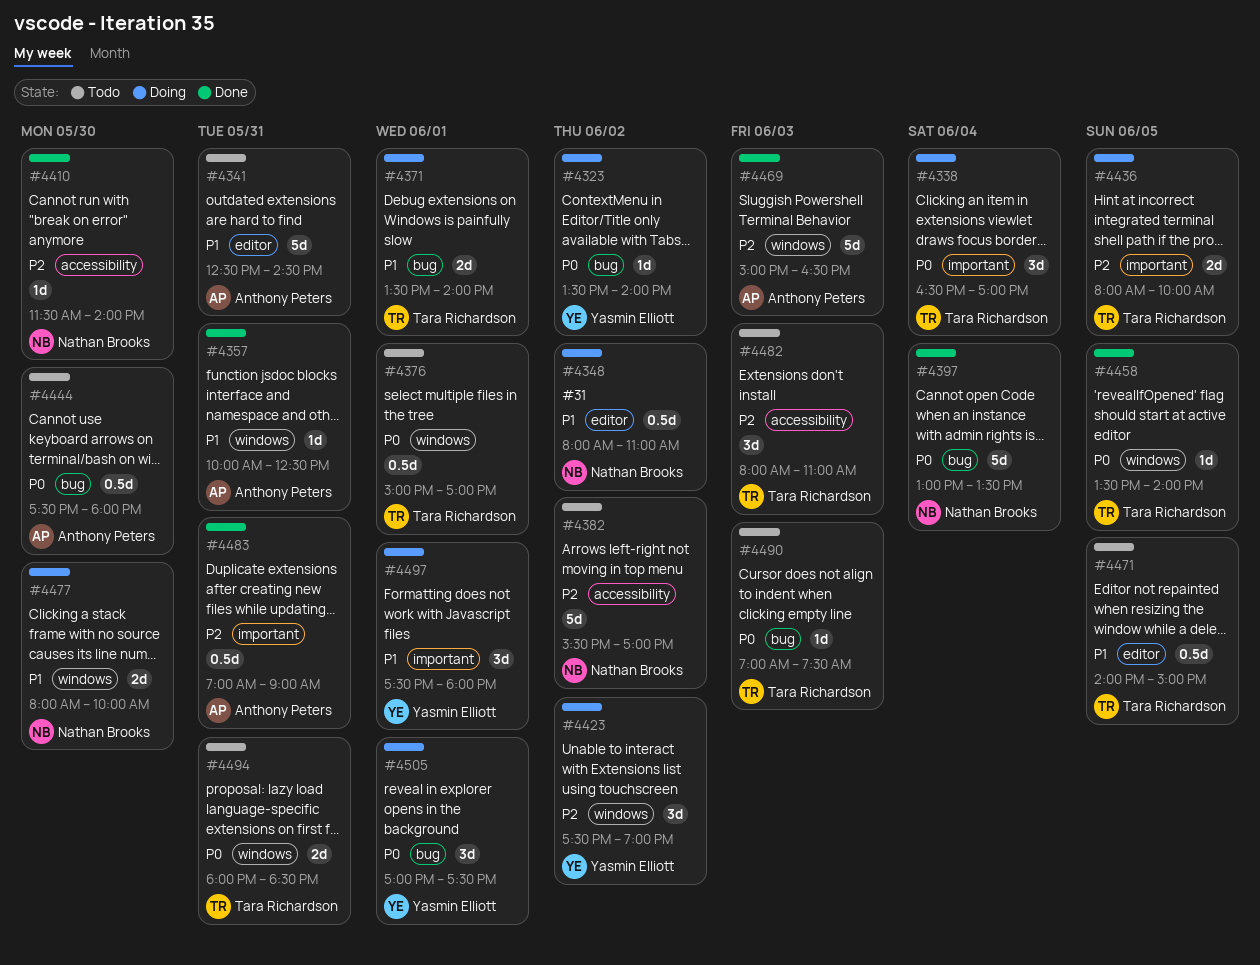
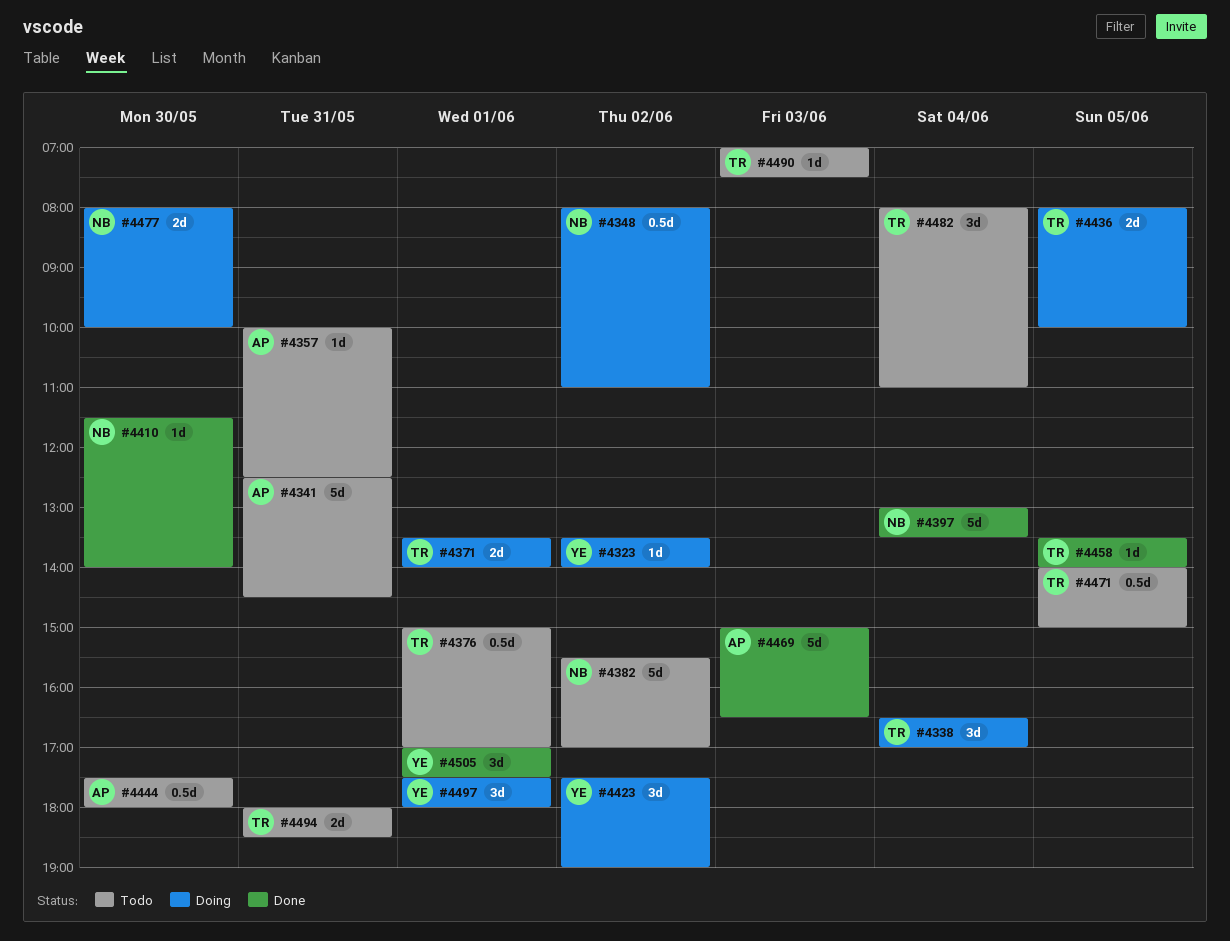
#4357, status: Done -> Todo
#4482, day: Jun 3 -> Jun 4
#4483: present -> none
#4505, status: Doing -> Done

